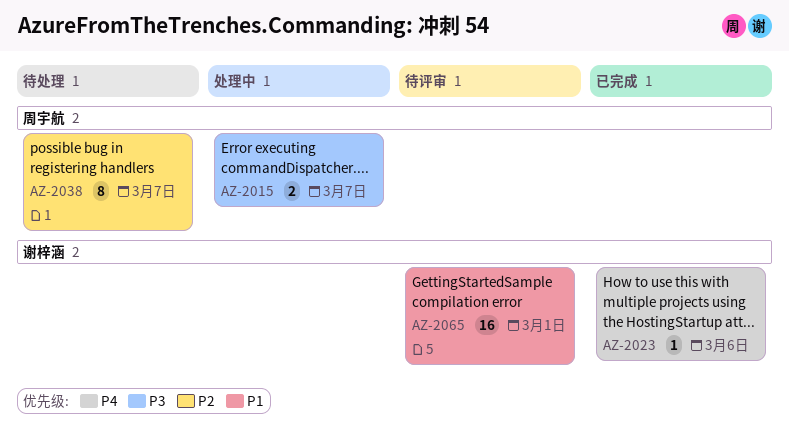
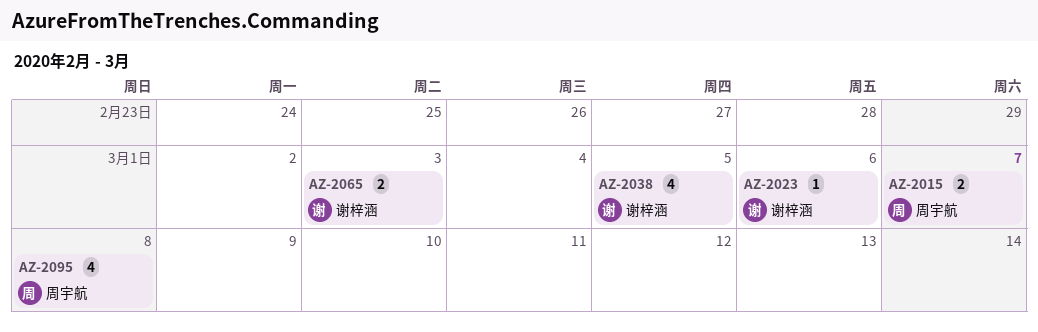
AZ-2038, owner: 周宇航 -> 谢梓涵
AZ-2038, estimate: 8 -> 4
AZ-2038, due: Mar 7 -> Mar 5
AZ-2065, estimate: 16 -> 2
AZ-2065, due: Mar 1 -> Mar 3
AZ-2095: none -> present

